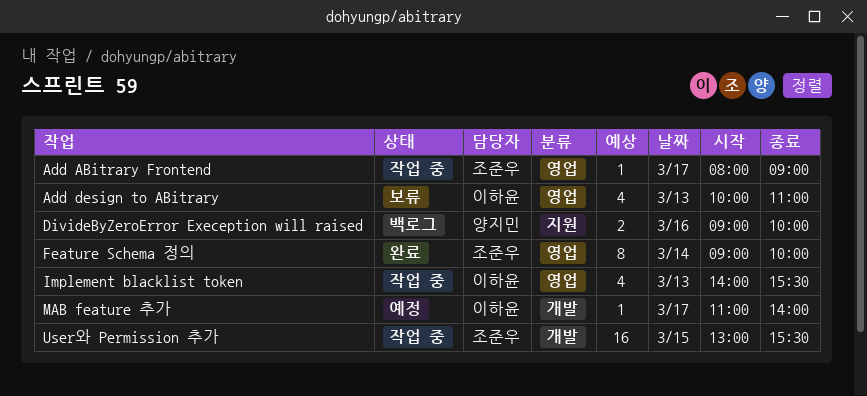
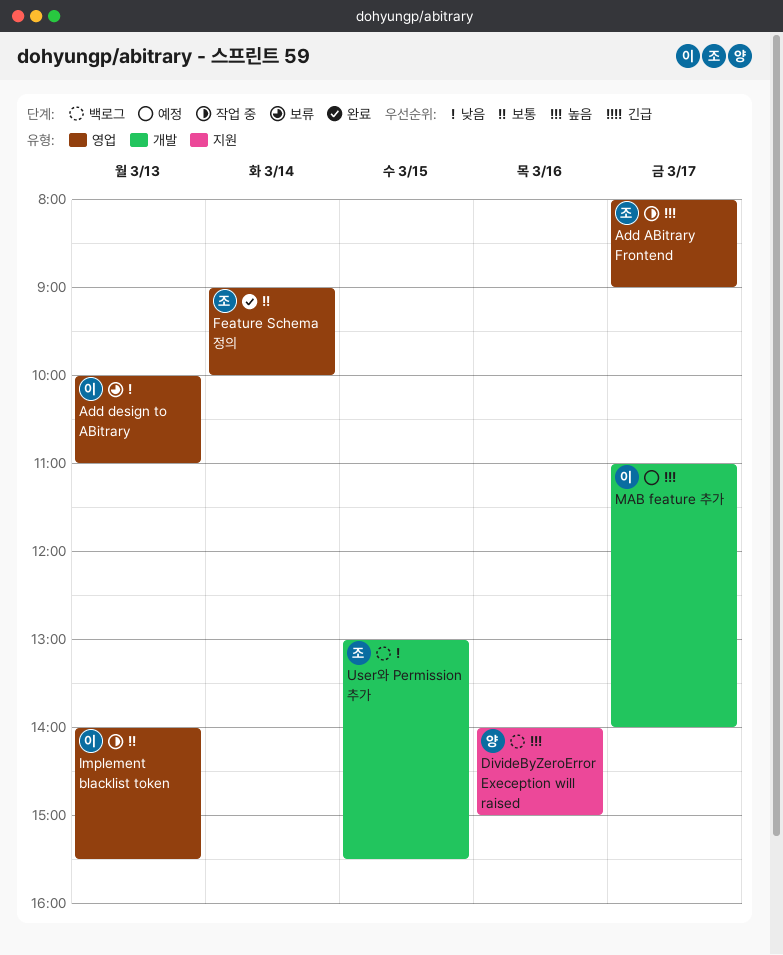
DivideByZeroError Exeception will raised, begins: 09:00 -> 14:00
DivideByZeroError Exeception will raised, ends: 10:00 -> 15:00
User와 Permission 추가, status: 작업 중 -> 백로그

